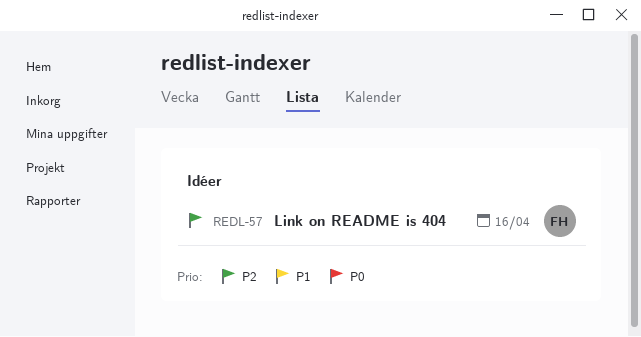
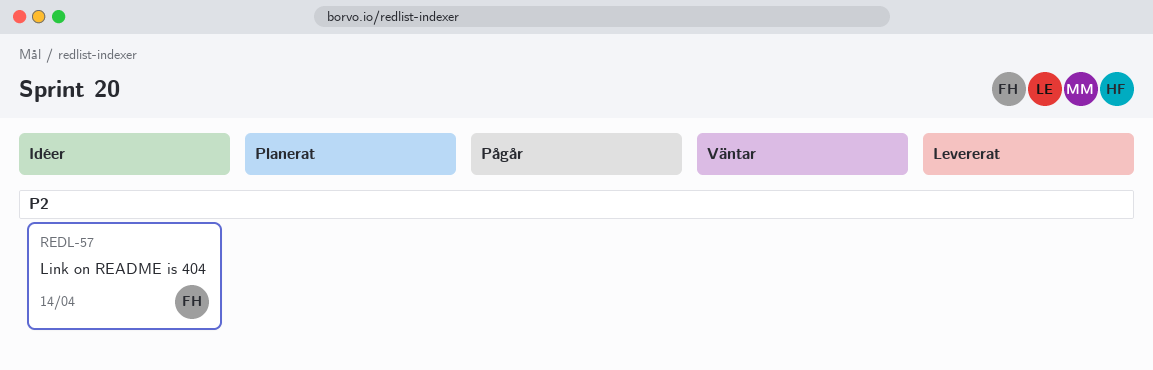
REDL-57, due: Apr 16 -> Apr 14

